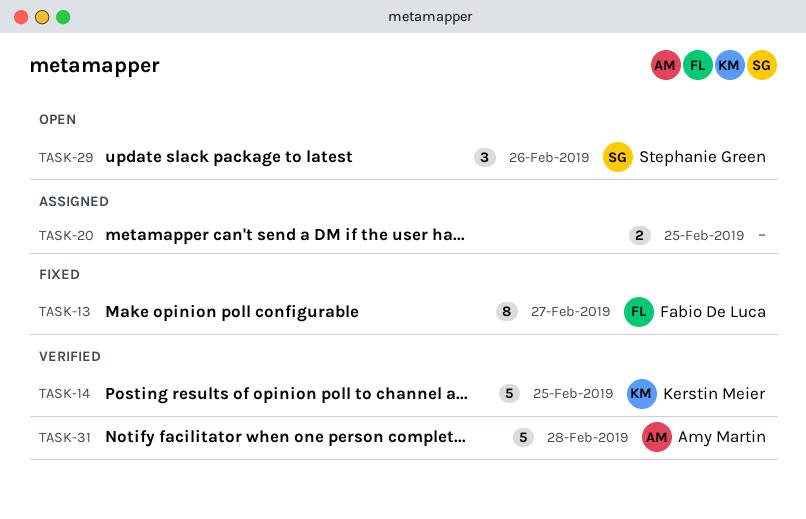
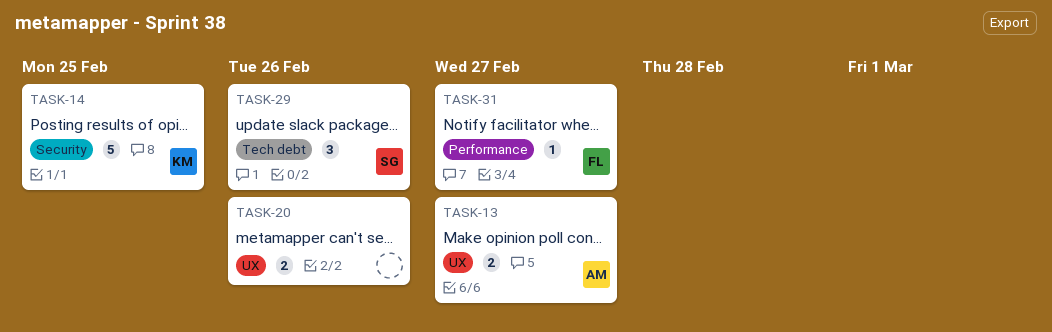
TASK-13, owner: Fabio De Luca -> Amy Martin
TASK-13, estimate: 8 -> 2
TASK-20, due: Feb 25 -> Feb 26
TASK-31, owner: Amy Martin -> Fabio De Luca
TASK-31, estimate: 5 -> 1
TASK-31, due: Feb 28 -> Feb 27

